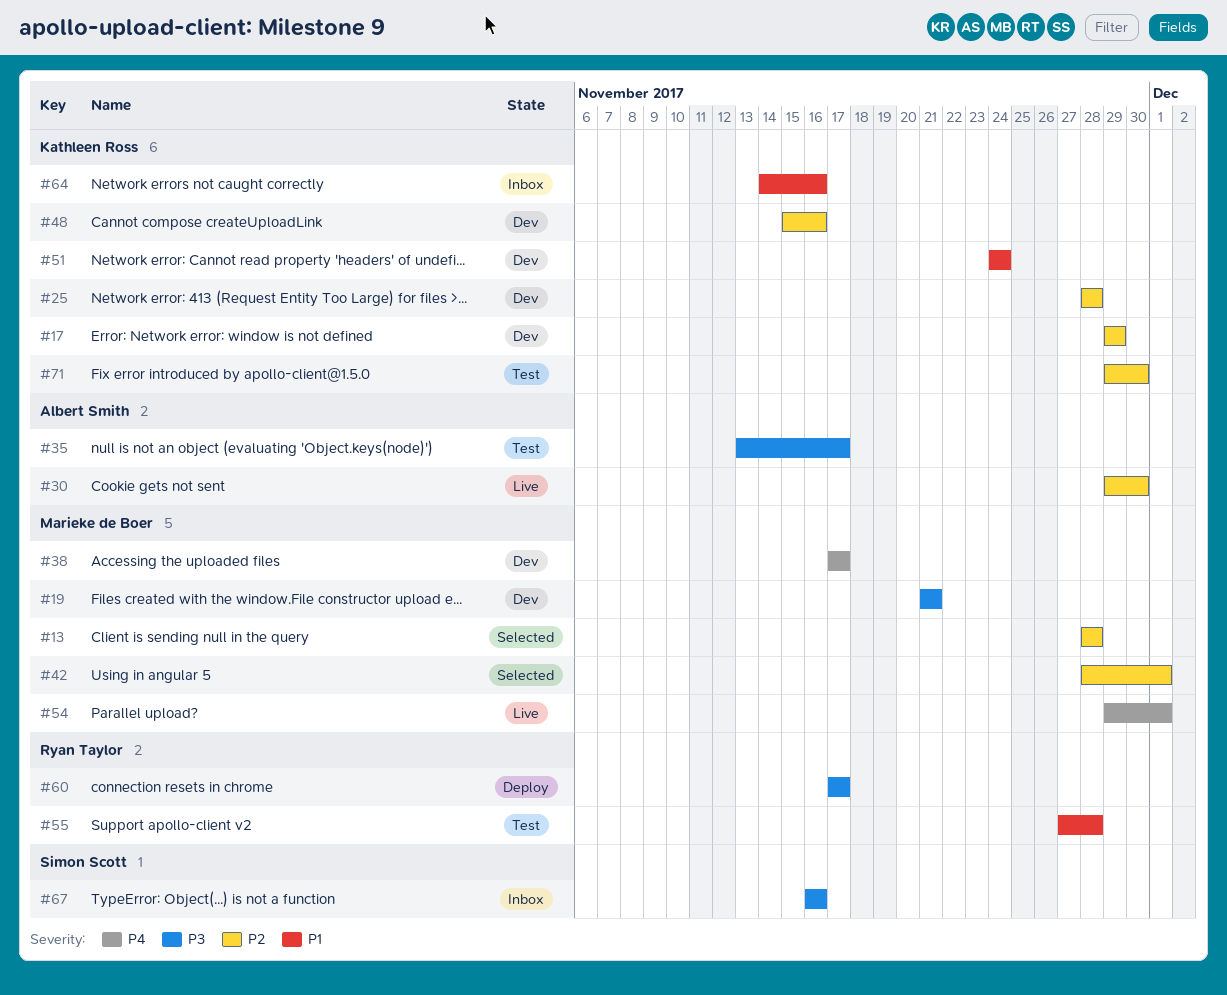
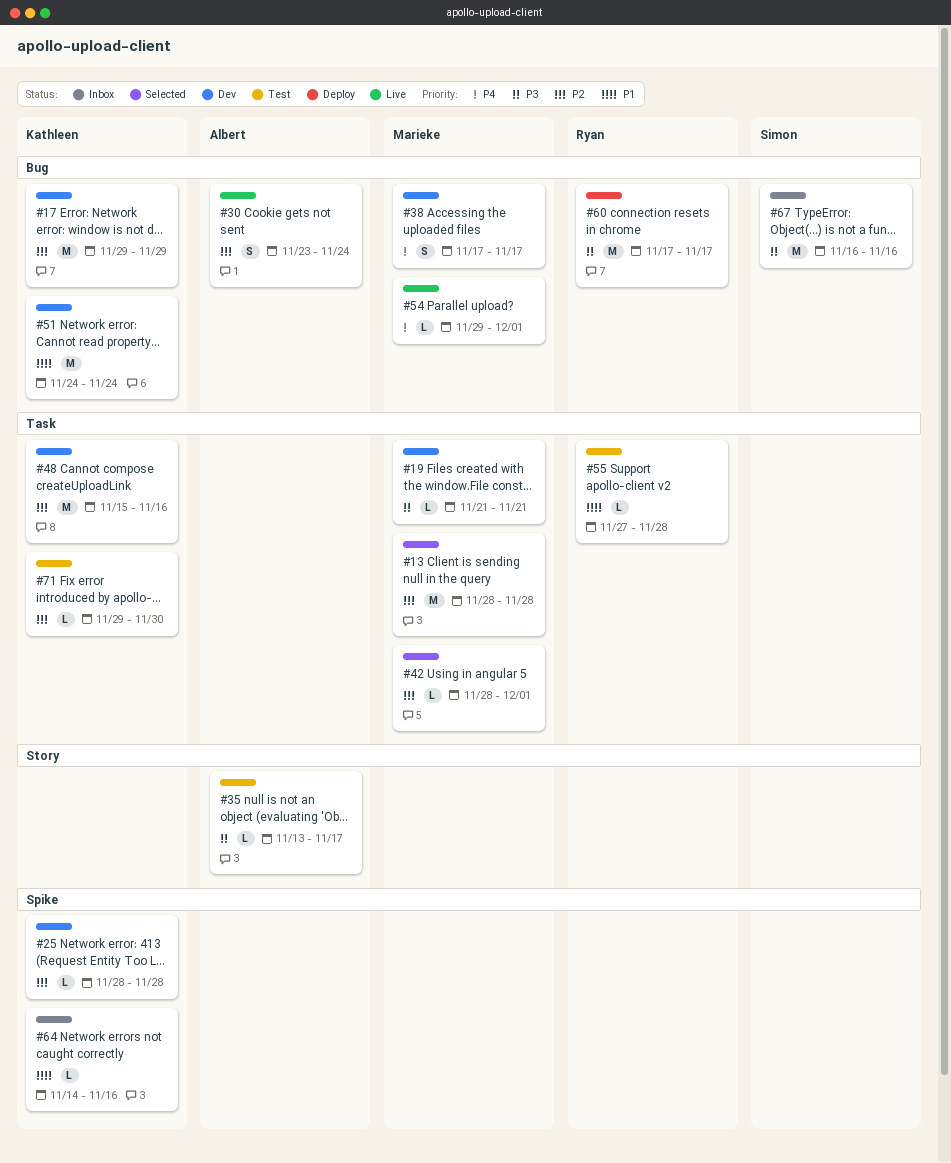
#30, start: Nov 29 -> Nov 23
#30, due: Nov 30 -> Nov 24

